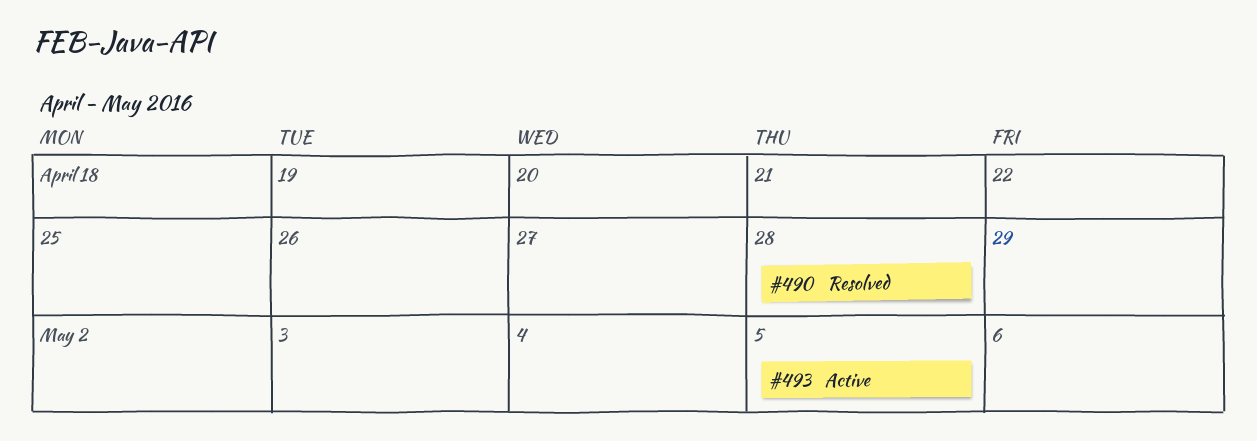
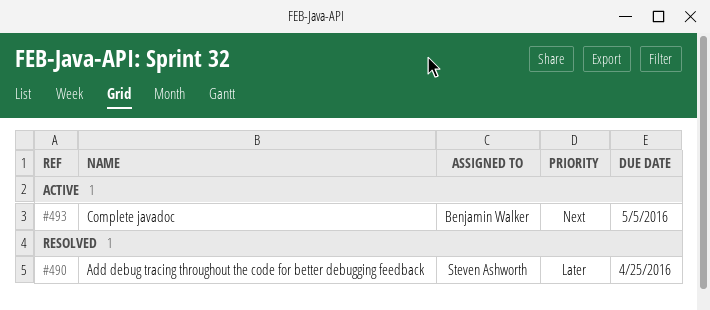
#490, due: Apr 28 -> Apr 25

